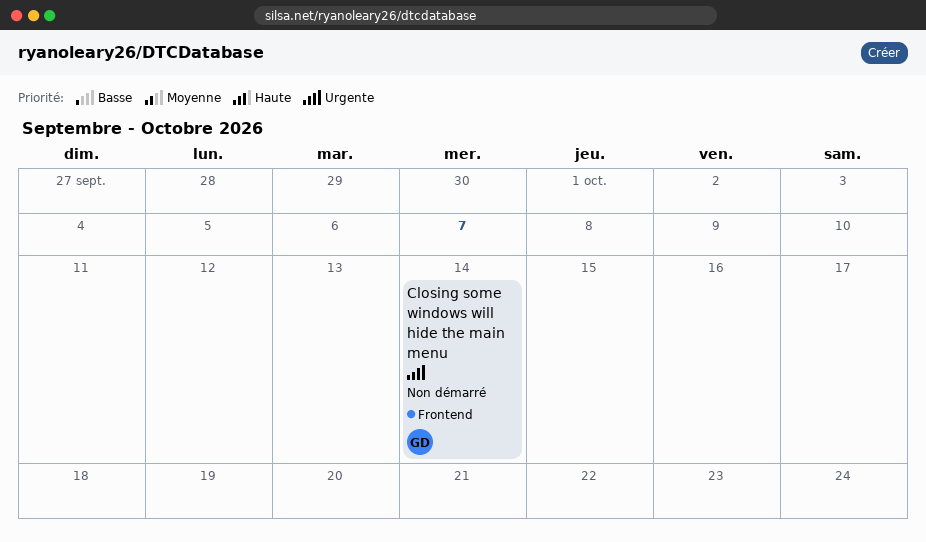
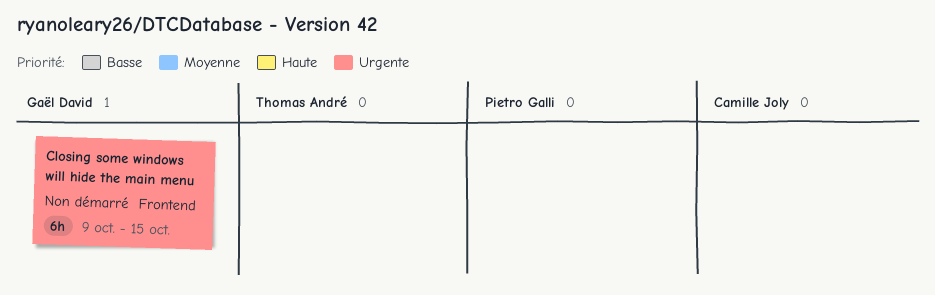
Closing some windows will hide the main menu, due: Oct 14 -> Oct 15

